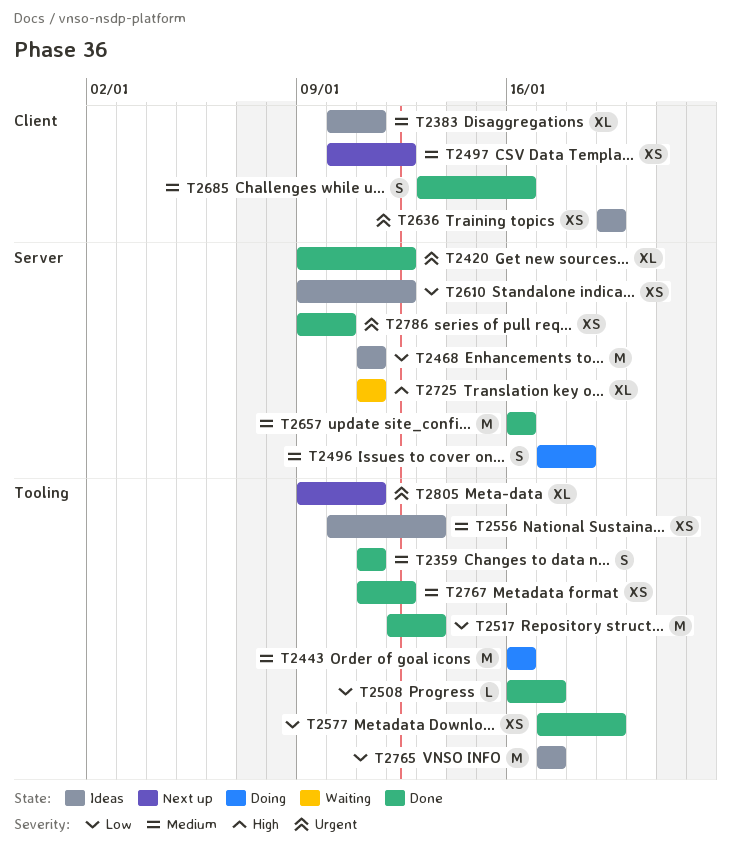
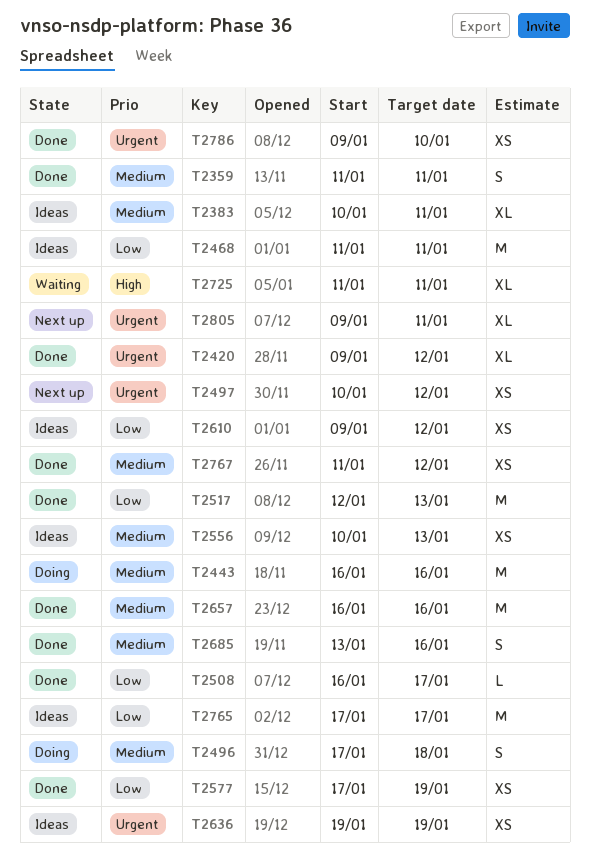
T2497, priority: Medium -> Urgent

